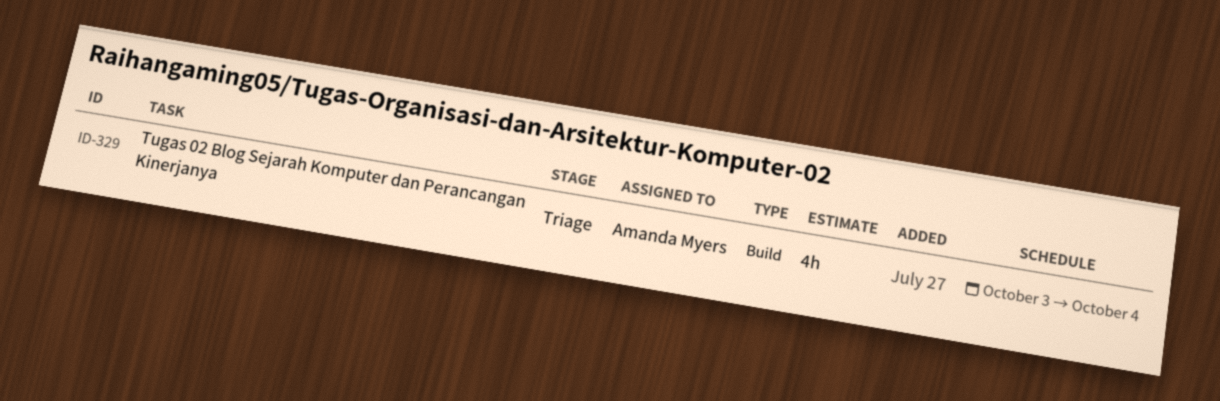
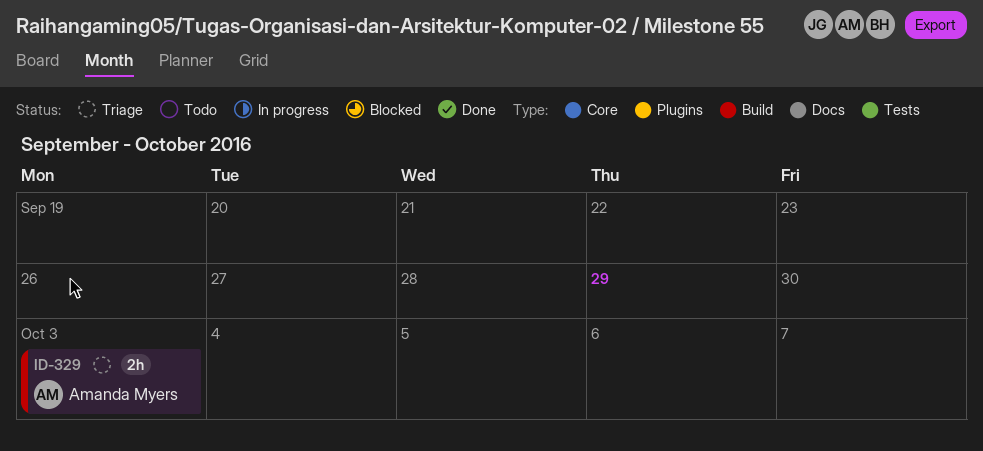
ID-329, estimate: 4h -> 2h
ID-329, due: Oct 4 -> Oct 3

